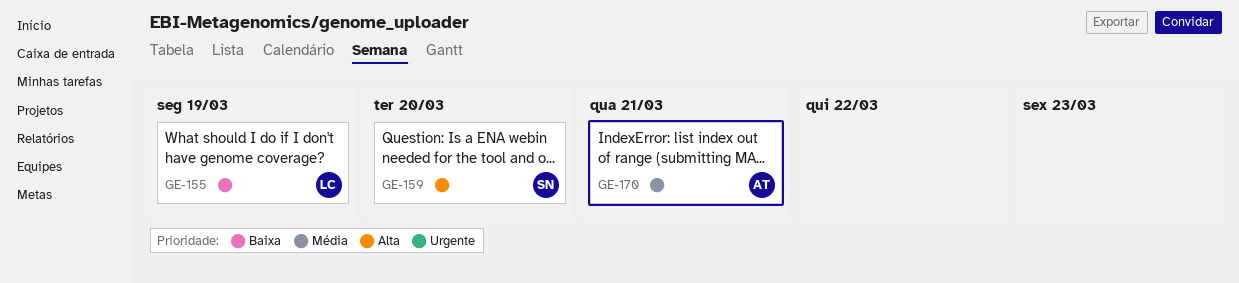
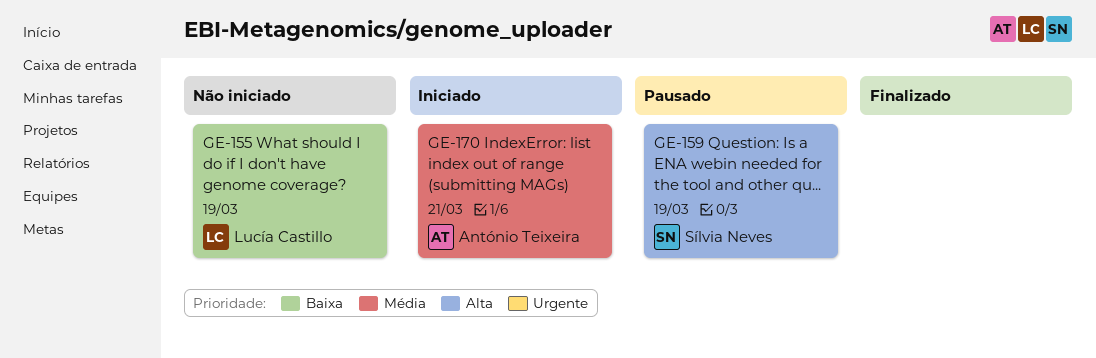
GE-159, due: Mar 20 -> Mar 19

